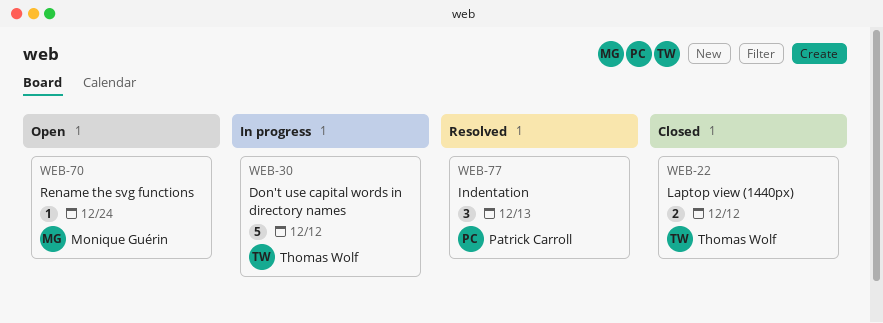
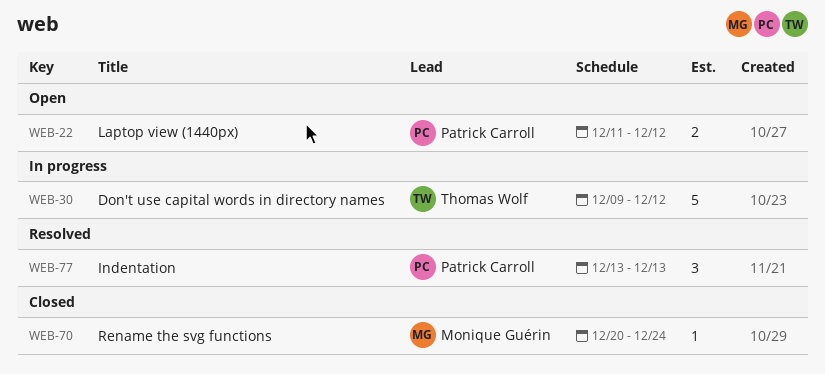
WEB-22, status: Closed -> Open
WEB-22, owner: Thomas Wolf -> Patrick Carroll
WEB-70, status: Open -> Closed

